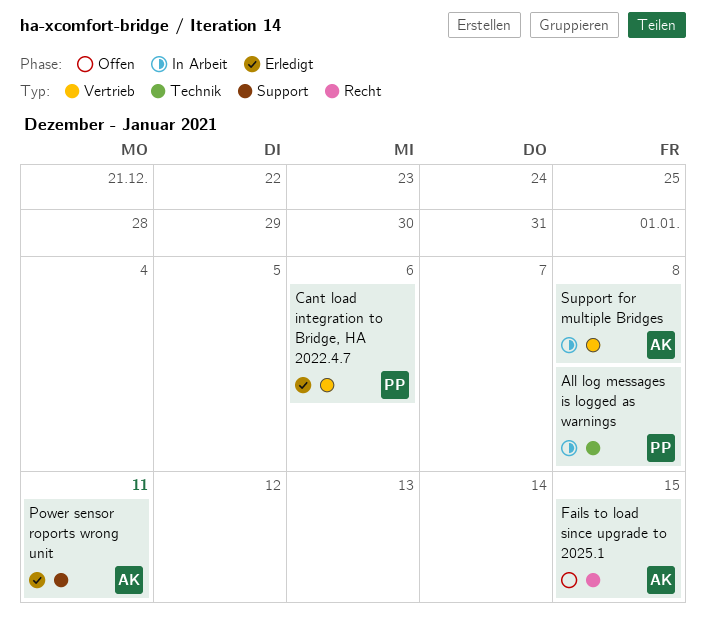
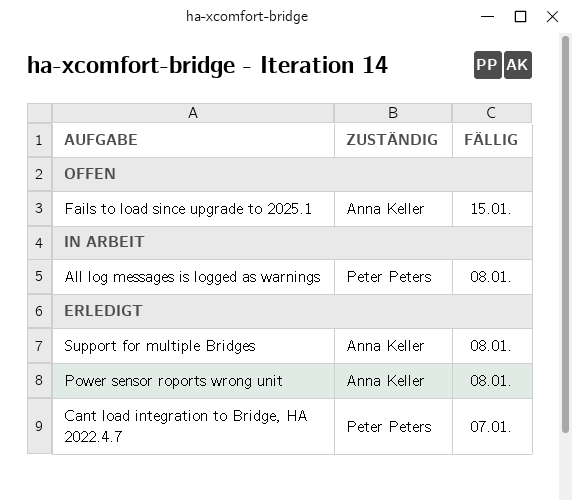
Cant load integration to Bridge, HA 2022.4.7, due: Jan 6 -> Jan 7
Power sensor roports wrong unit, due: Jan 11 -> Jan 8
Support for multiple Bridges, status: In Arbeit -> Erledigt

